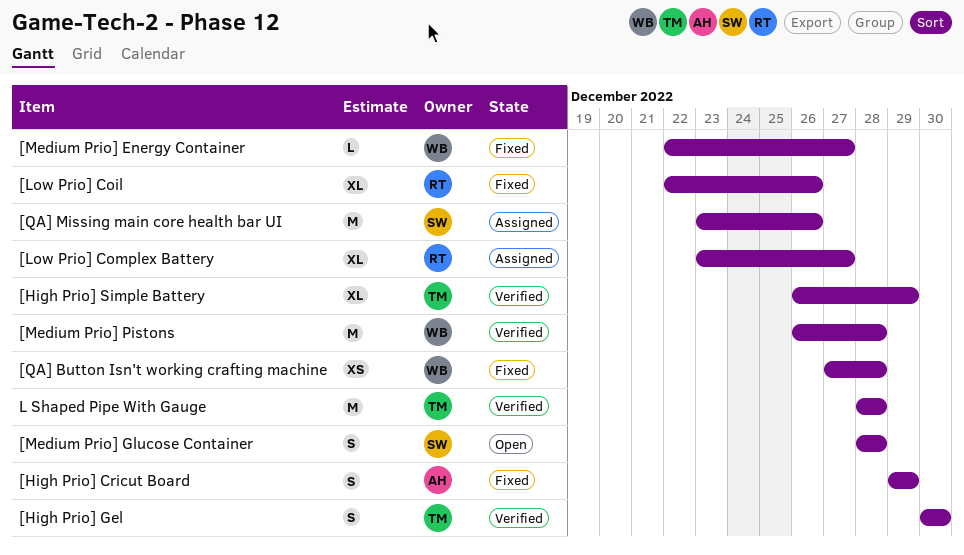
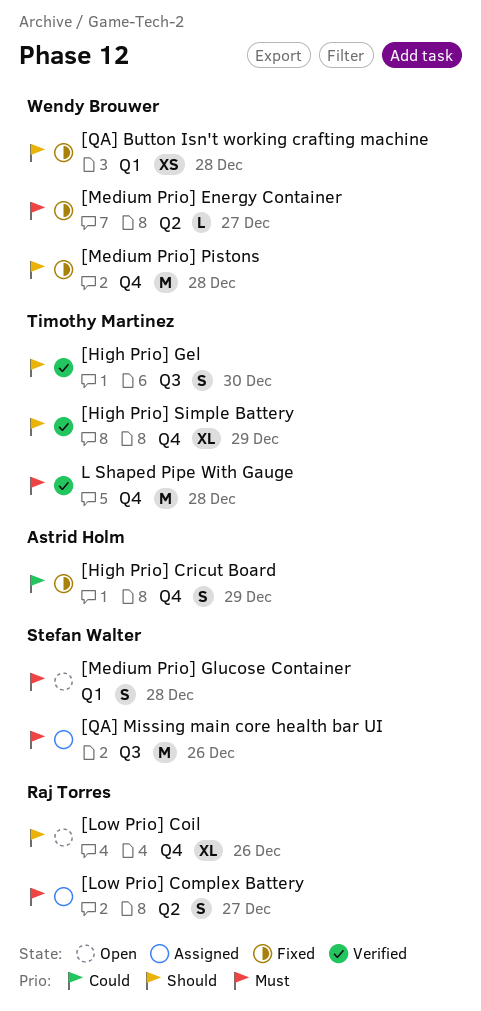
[Low Prio] Coil, status: Fixed -> Open
[Low Prio] Complex Battery, estimate: XL -> S
[Medium Prio] Pistons, status: Verified -> Fixed

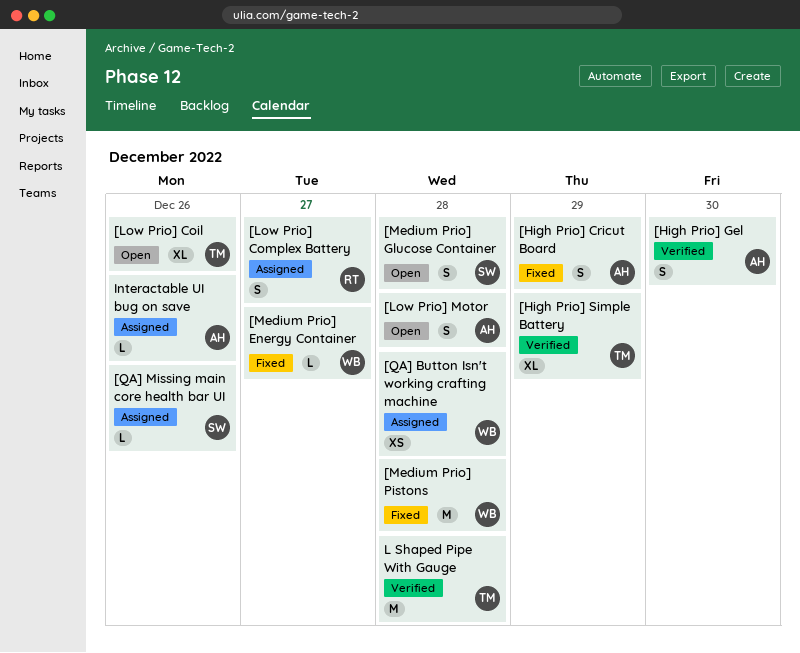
[High Prio] Gel, owner: Timothy Martinez -> Astrid Holm
[Low Prio] Coil, owner: Raj Torres -> Timothy Martinez
[Low Prio] Motor: none -> present
[QA] Button Isn't working crafting machine, status: Fixed -> Assigned
[QA] Missing main core health bar UI, estimate: M -> L
Interactable UI bug on save: none -> present

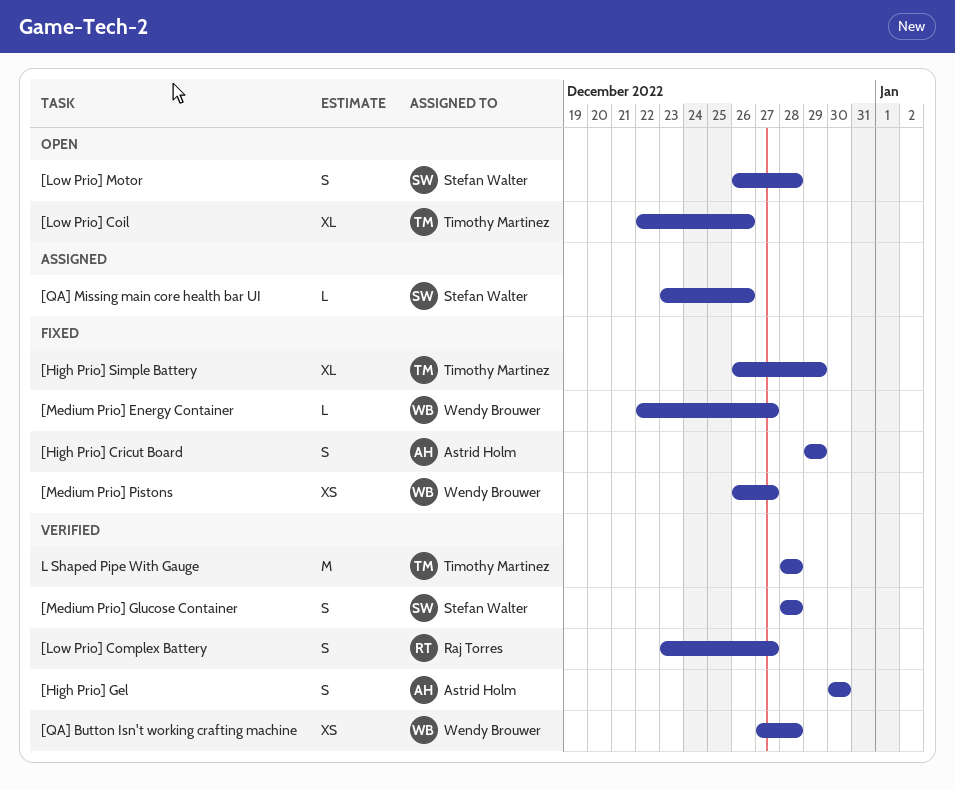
[High Prio] Simple Battery, status: Verified -> Fixed
[Low Prio] Complex Battery, status: Assigned -> Verified
[Low Prio] Motor, owner: Astrid Holm -> Stefan Walter
[Medium Prio] Glucose Container, status: Open -> Verified
[Medium Prio] Pistons, estimate: M -> XS
[Medium Prio] Pistons, due: Dec 28 -> Dec 27
[QA] Button Isn't working crafting machine, status: Assigned -> Verified
Interactable UI bug on save: present -> none

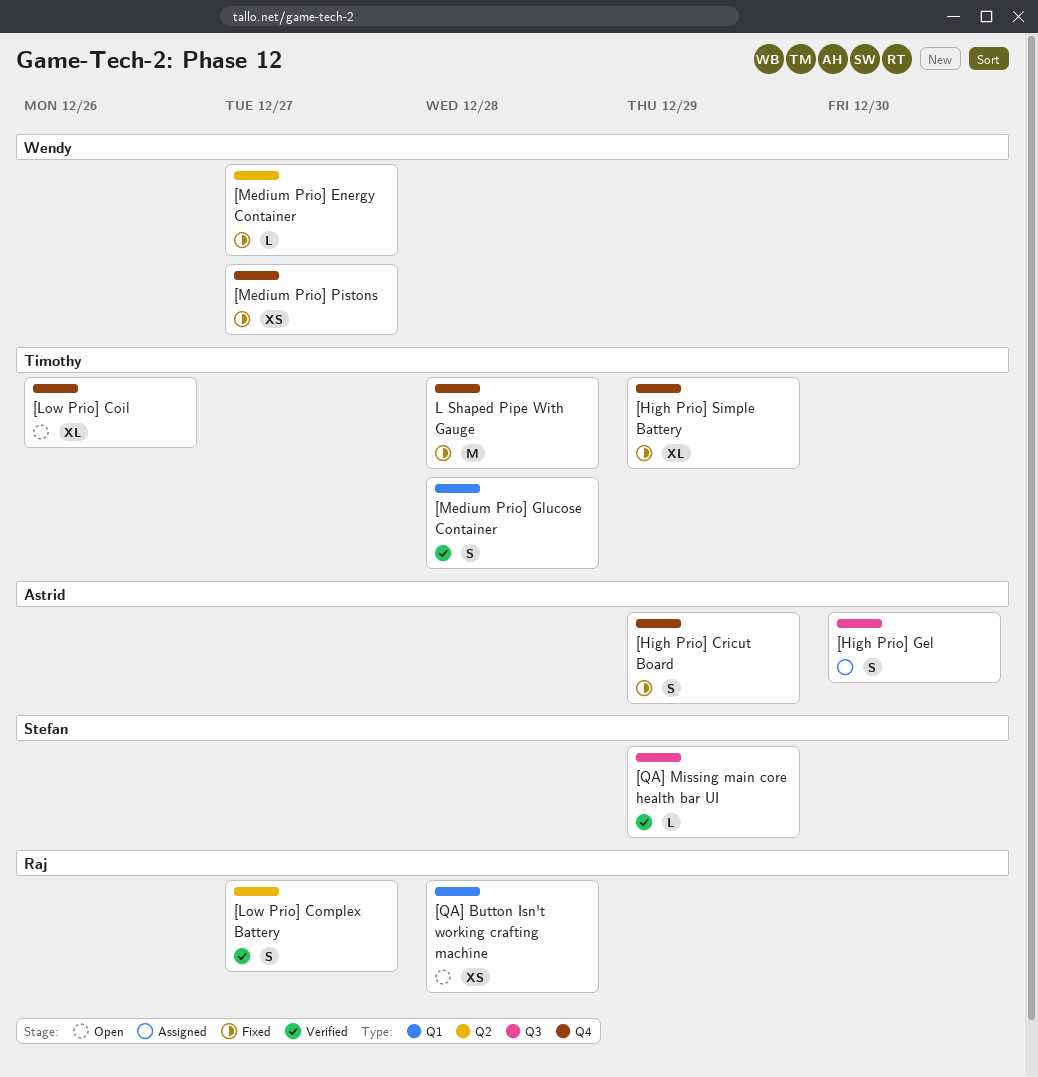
[High Prio] Gel, status: Verified -> Assigned
[Low Prio] Motor: present -> none
[Medium Prio] Glucose Container, owner: Stefan Walter -> Timothy Martinez
[QA] Button Isn't working crafting machine, status: Verified -> Open
[QA] Button Isn't working crafting machine, owner: Wendy Brouwer -> Raj Torres
[QA] Missing main core health bar UI, status: Assigned -> Verified
[QA] Missing main core health bar UI, due: Dec 26 -> Dec 29
L Shaped Pipe With Gauge, status: Verified -> Fixed

